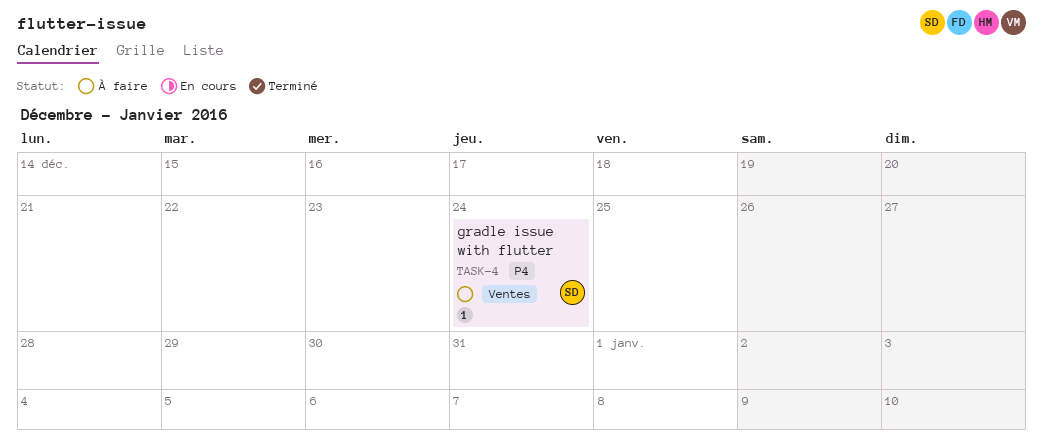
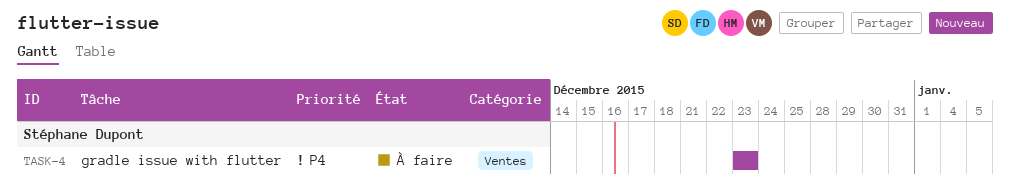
TASK-4, due: Dec 24 -> Dec 23

